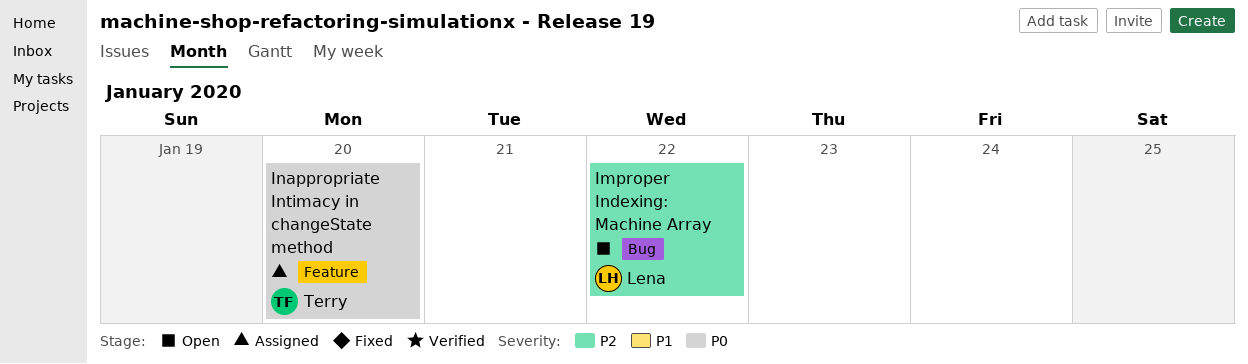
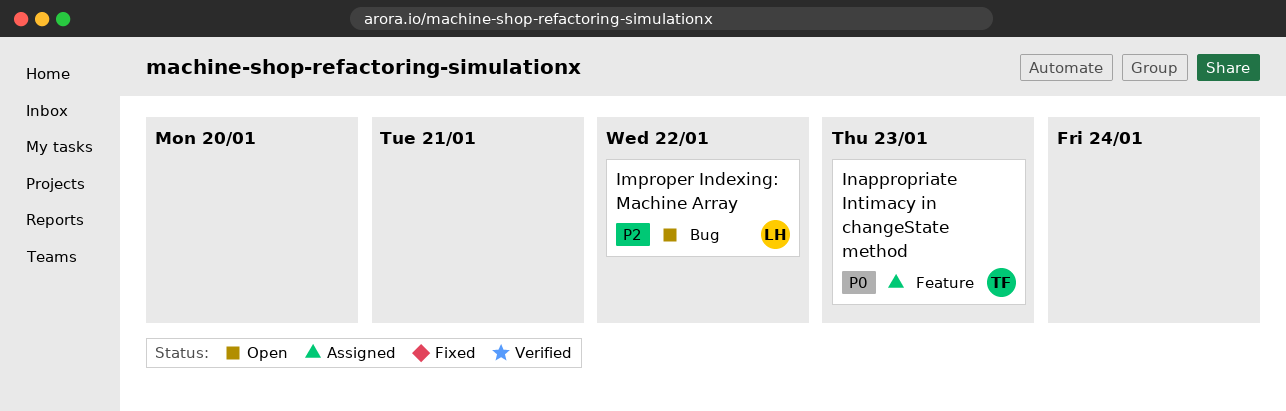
Inappropriate Intimacy in changeState method, due: Jan 20 -> Jan 23

